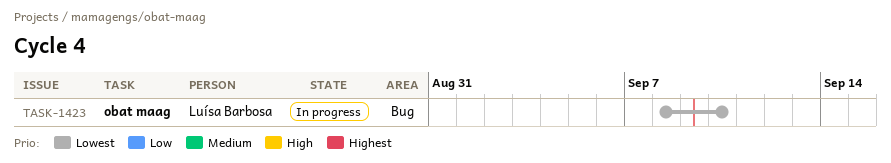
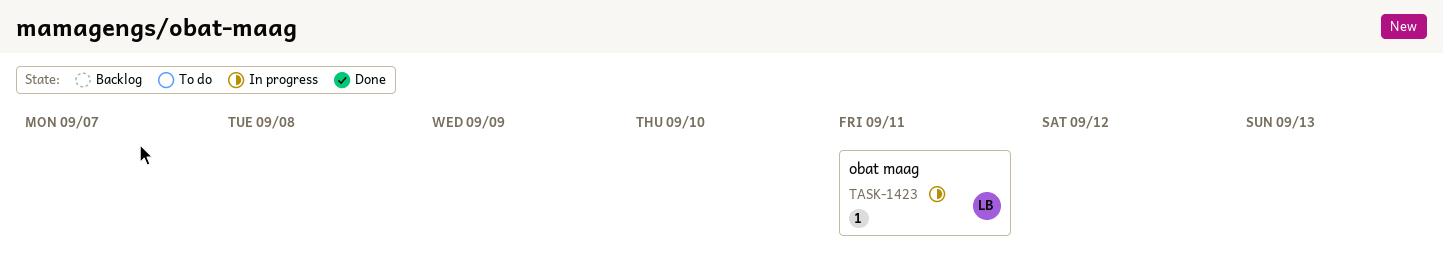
TASK-1423, due: Sep 10 -> Sep 11

